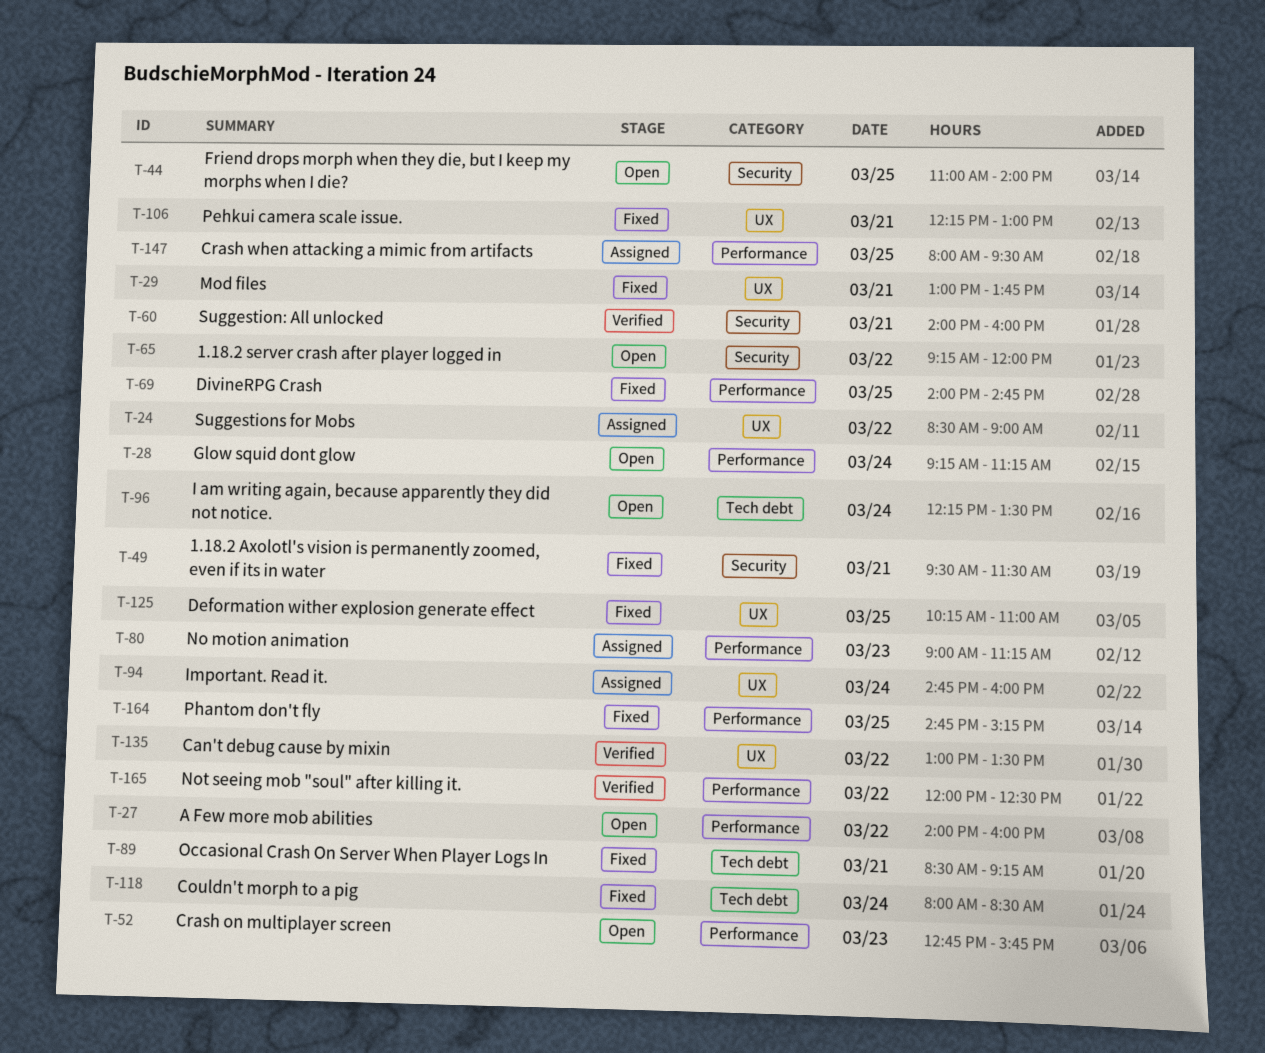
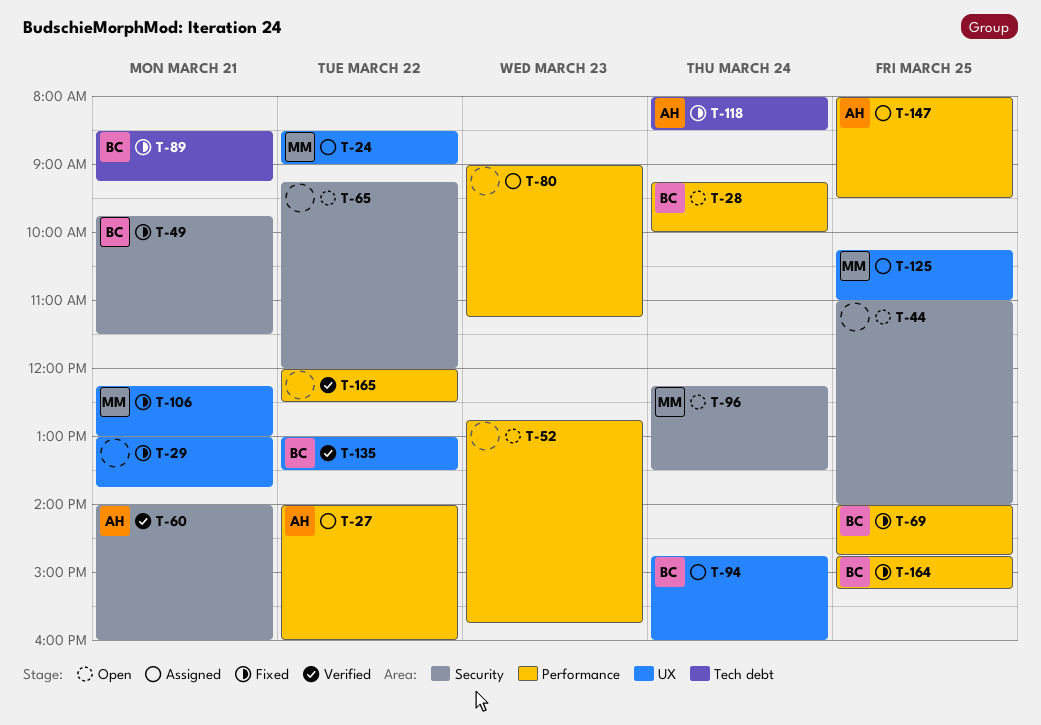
T-27, status: Open -> Assigned
T-28, ends: 11:15 -> 10:00
T-49, begins: 09:30 -> 09:45
T-96, label: Tech debt -> Security
T-125, status: Fixed -> Assigned

